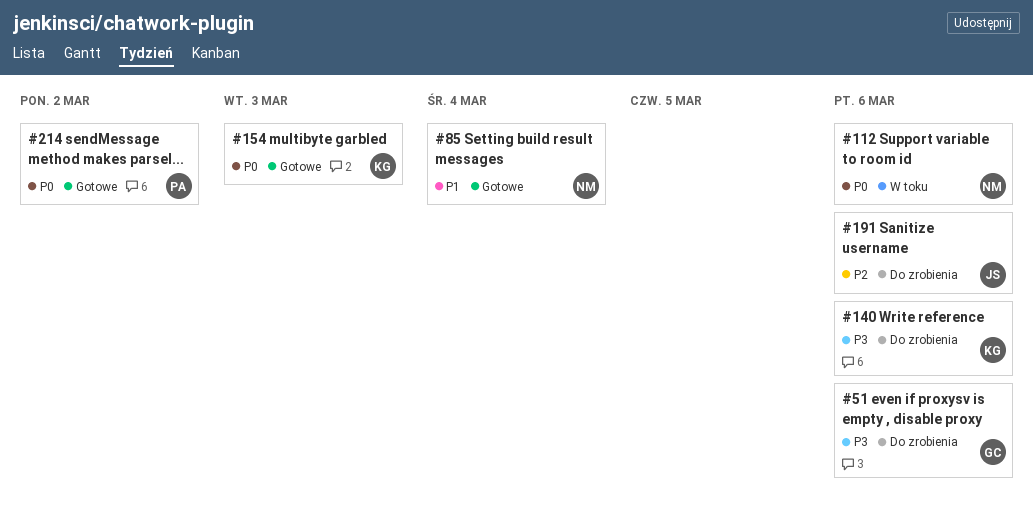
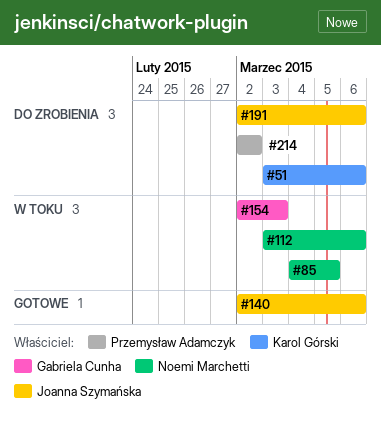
#51, owner: Gabriela Cunha -> Karol Górski
#85, status: Gotowe -> W toku
#85, due: Mar 4 -> Mar 5
#140, status: Do zrobienia -> Gotowe
#140, owner: Karol Górski -> Joanna Szymańska
#154, status: Gotowe -> W toku
#154, owner: Karol Górski -> Gabriela Cunha
#214, status: Gotowe -> Do zrobienia

